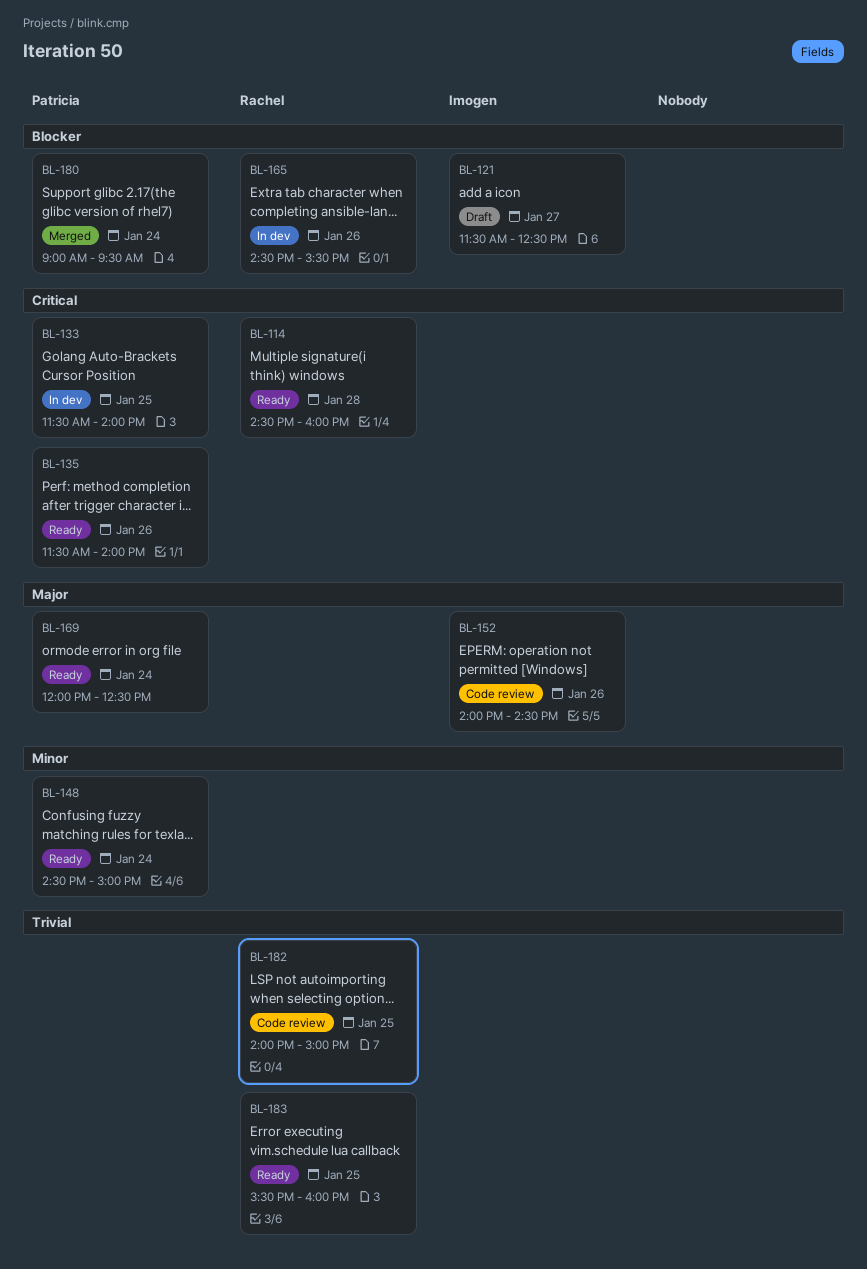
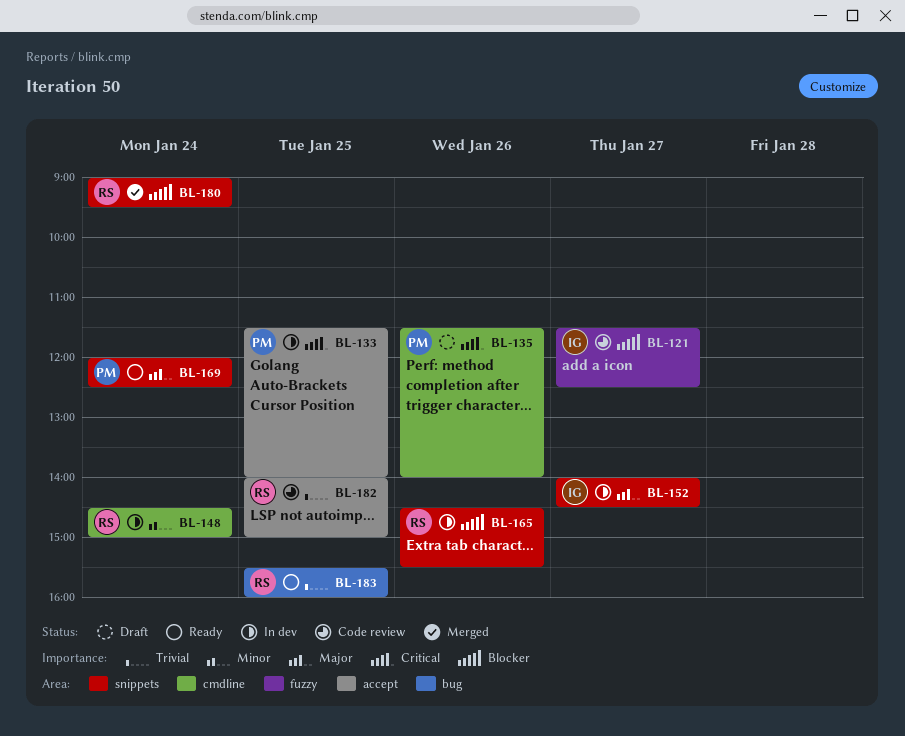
BL-114: present -> none
BL-121, status: Draft -> Code review
BL-135, status: Ready -> Draft
BL-148, status: Ready -> In dev
BL-148, owner: Patricia -> Rachel
BL-152, status: Code review -> In dev
BL-152, day: Jan 26 -> Jan 27
BL-180, owner: Patricia -> Rachel

